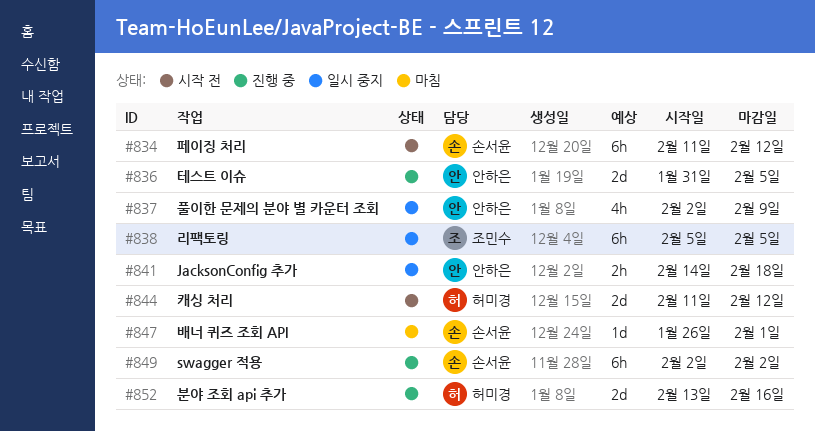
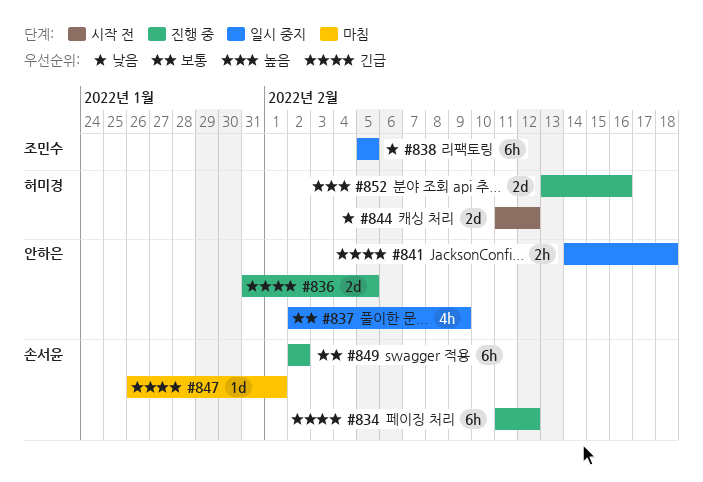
#834, status: 시작 전 -> 진행 중

